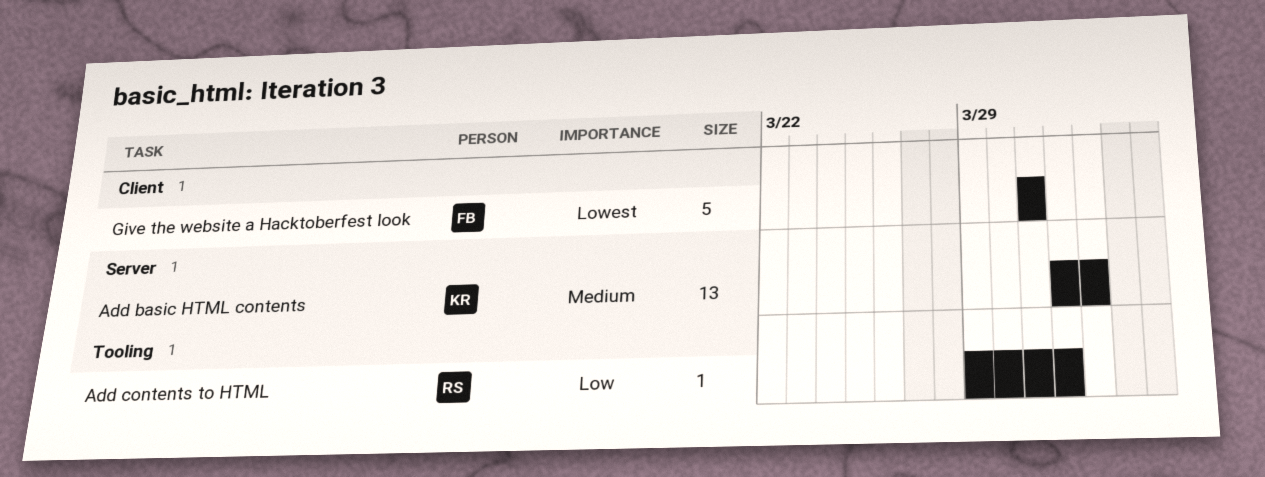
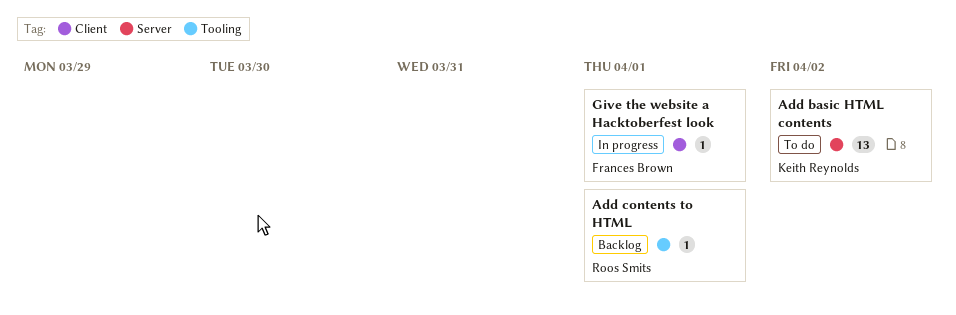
Give the website a Hacktoberfest look, estimate: 5 -> 1
Give the website a Hacktoberfest look, due: Mar 31 -> Apr 1

